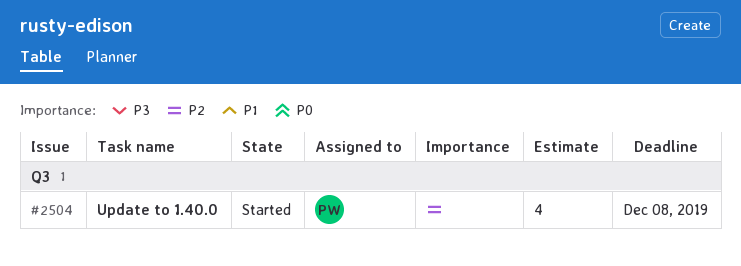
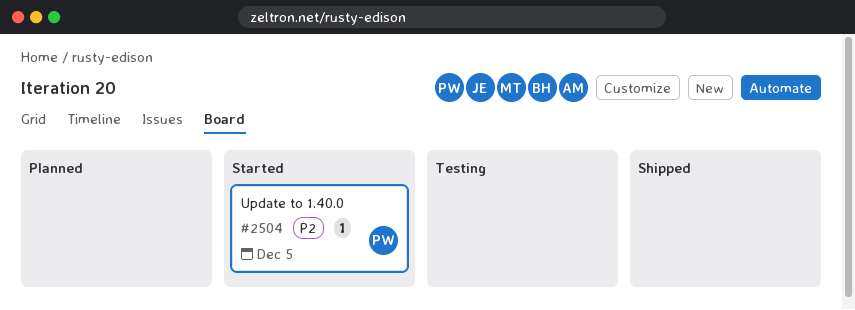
#2504, estimate: 4 -> 1
#2504, due: Dec 8 -> Dec 5

